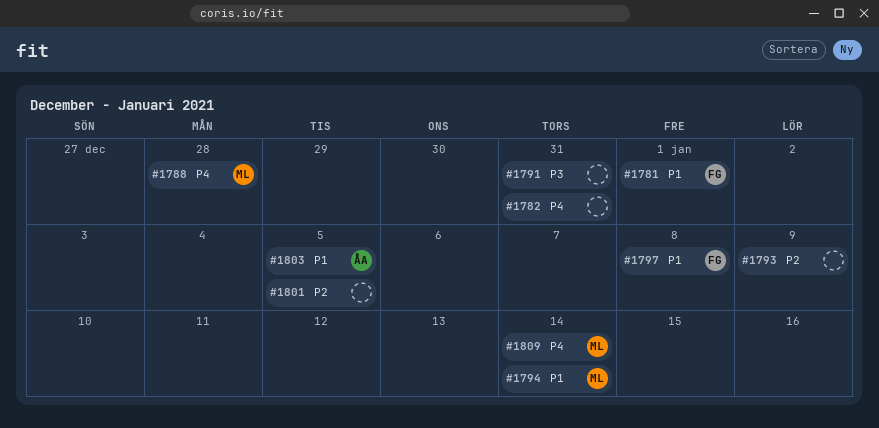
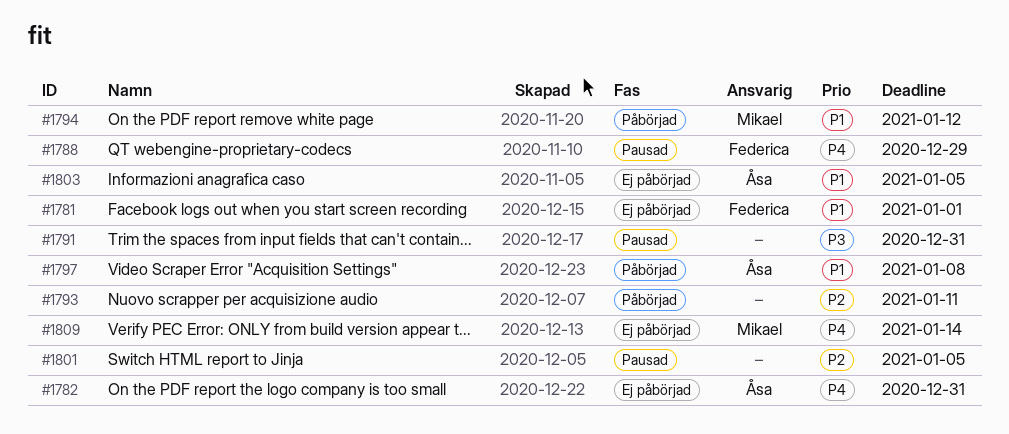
#1782, owner: none -> Åsa
#1788, owner: Mikael -> Federica
#1788, due: Dec 28 -> Dec 29
#1793, due: Jan 9 -> Jan 11
#1794, due: Jan 14 -> Jan 12
#1797, owner: Federica -> Åsa

